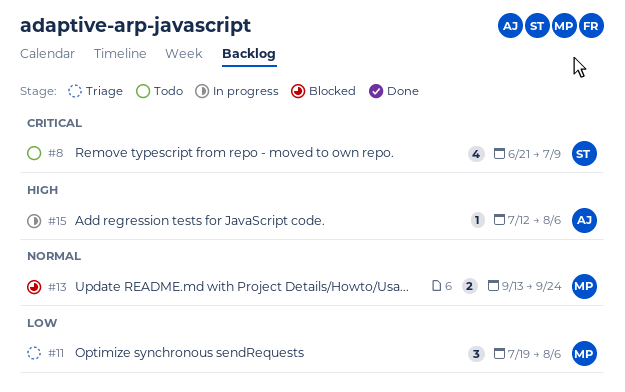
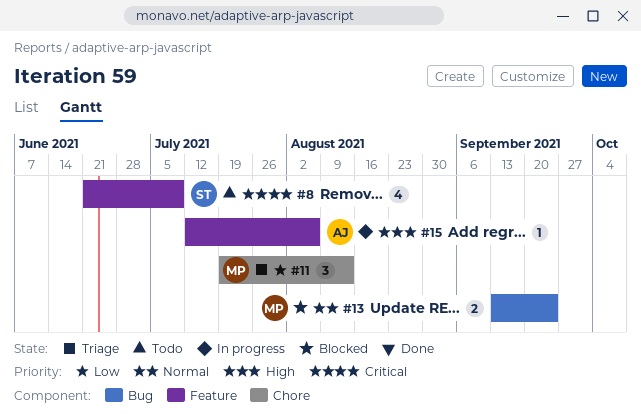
#11, due: Aug 6 -> Aug 13

